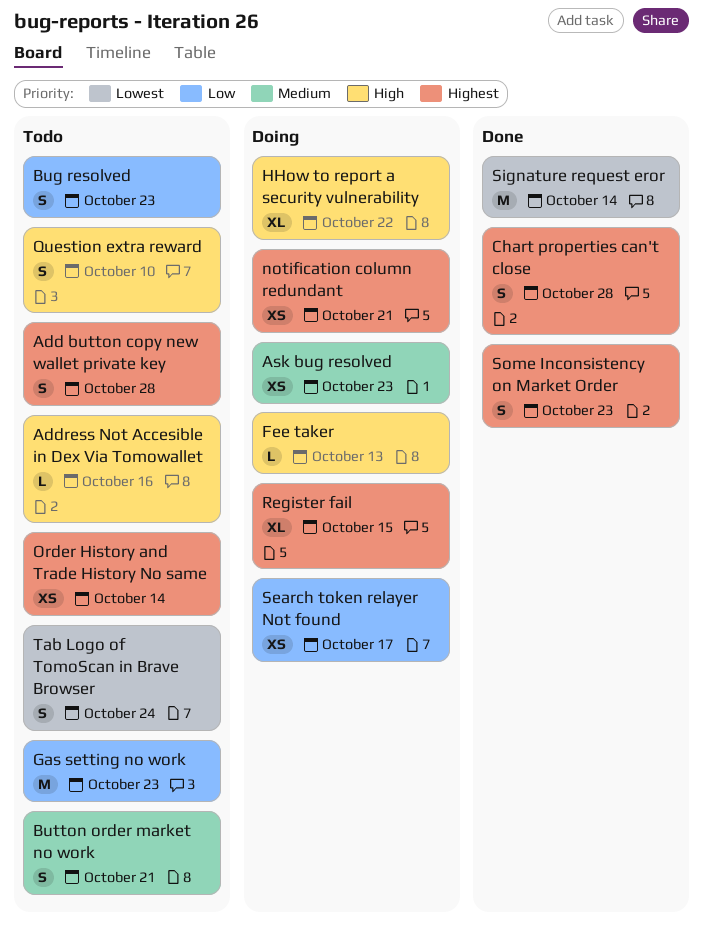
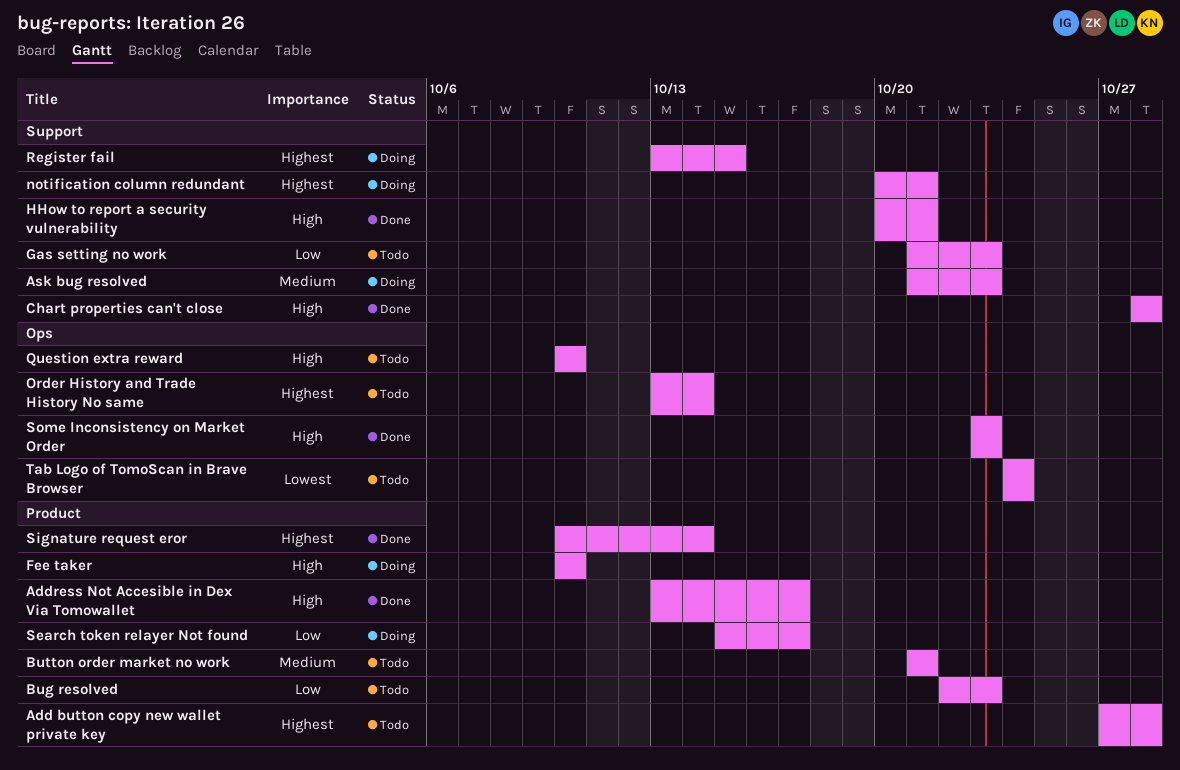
Address Not Accesible in Dex Via Tomowallet, status: Todo -> Done
Address Not Accesible in Dex Via Tomowallet, due: Oct 16 -> Oct 17
Chart properties can't close, priority: Highest -> High
Fee taker, due: Oct 13 -> Oct 10
HHow to report a security vulnerability, status: Doing -> Done
HHow to report a security vulnerability, due: Oct 22 -> Oct 21
Signature request eror, priority: Lowest -> Highest
Some Inconsistency on Market Order, priority: Highest -> High

